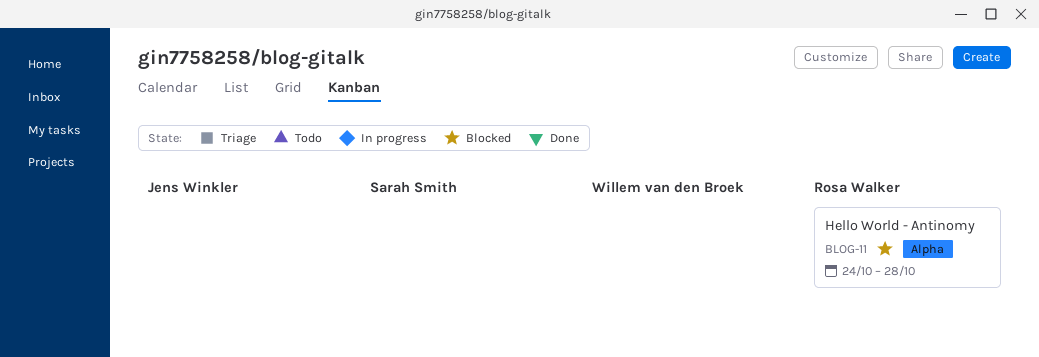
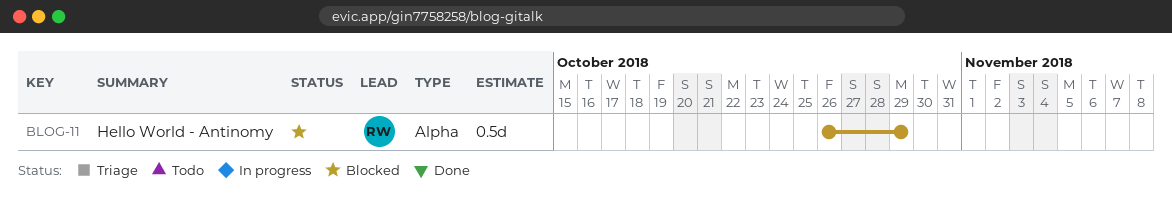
BLOG-11, start: Oct 24 -> Oct 26
BLOG-11, due: Oct 28 -> Oct 29

